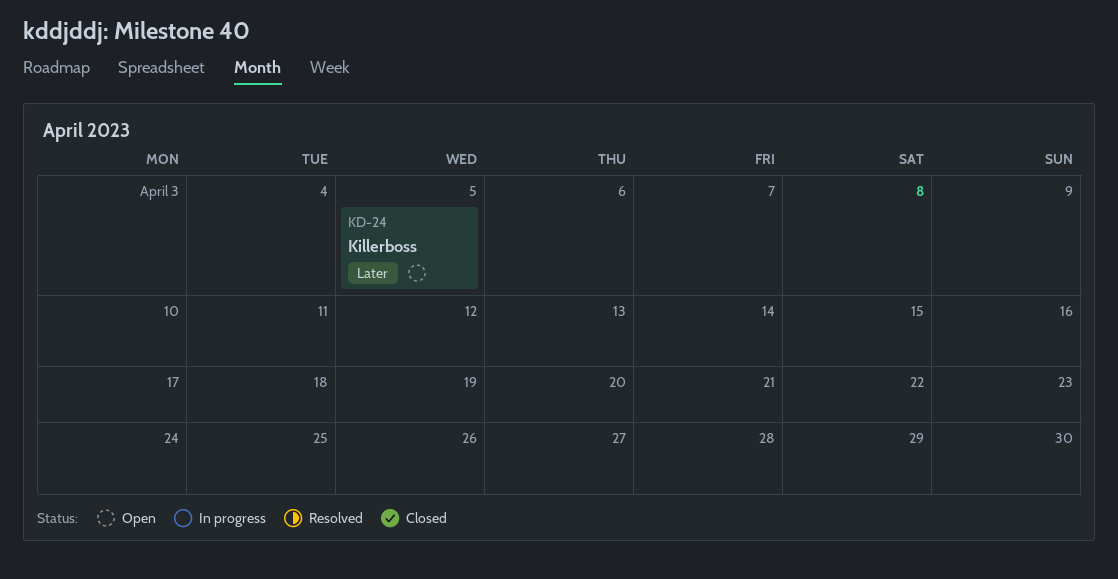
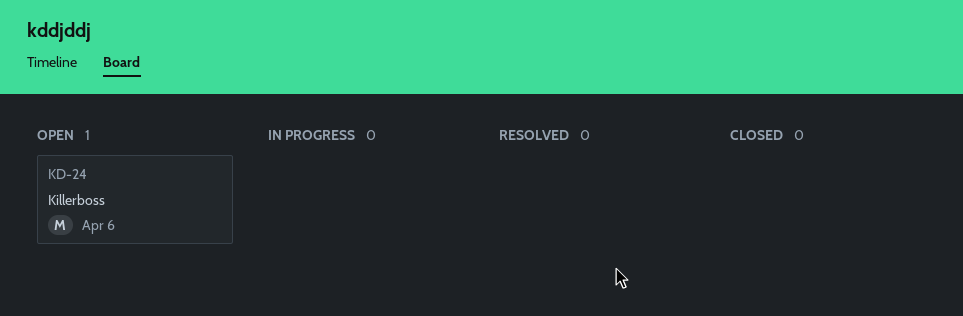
KD-24, due: Apr 5 -> Apr 6

